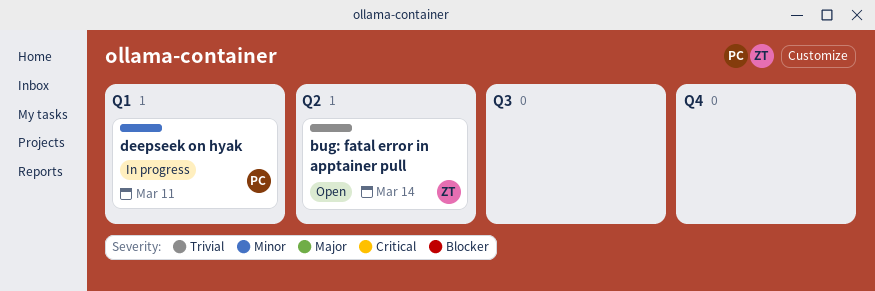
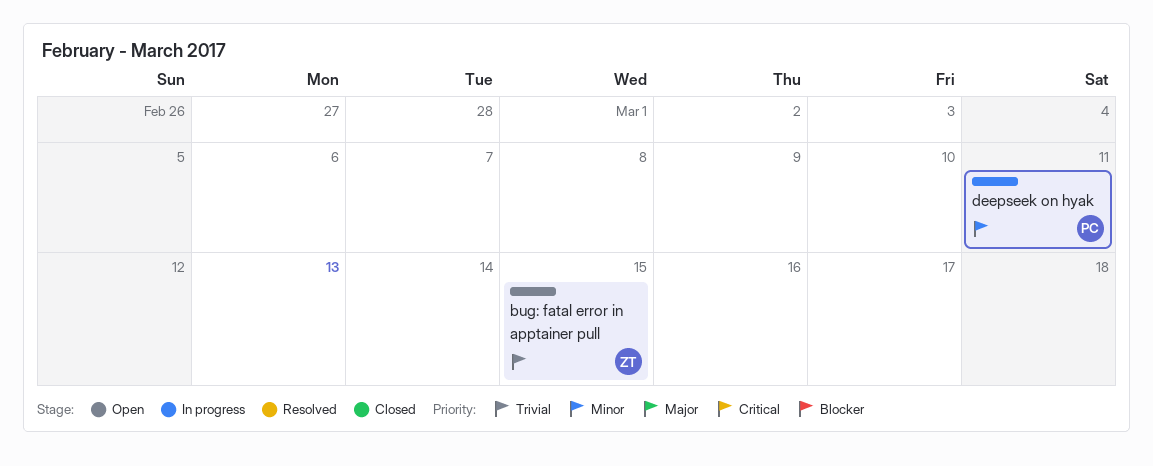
bug: fatal error in apptainer pull, due: Mar 14 -> Mar 15

